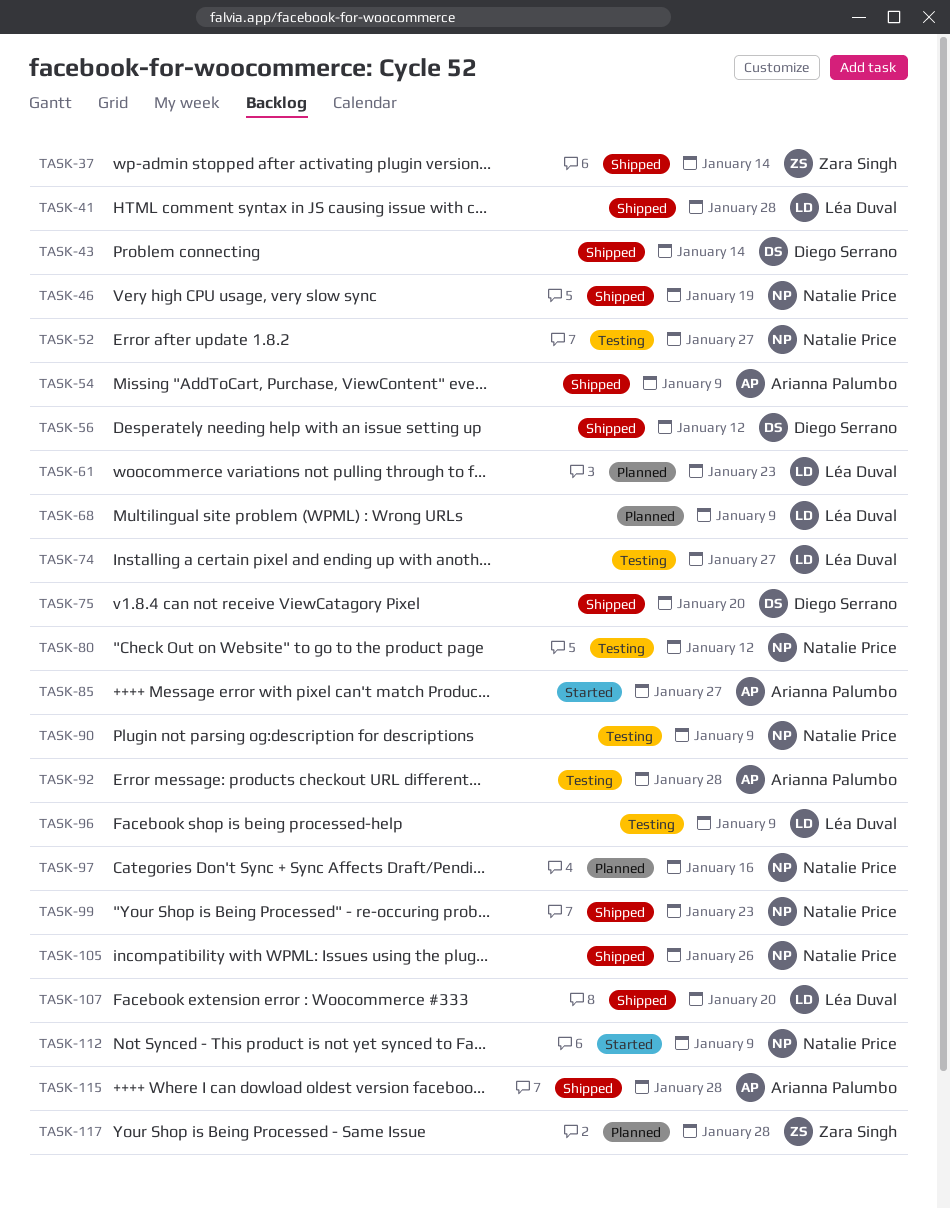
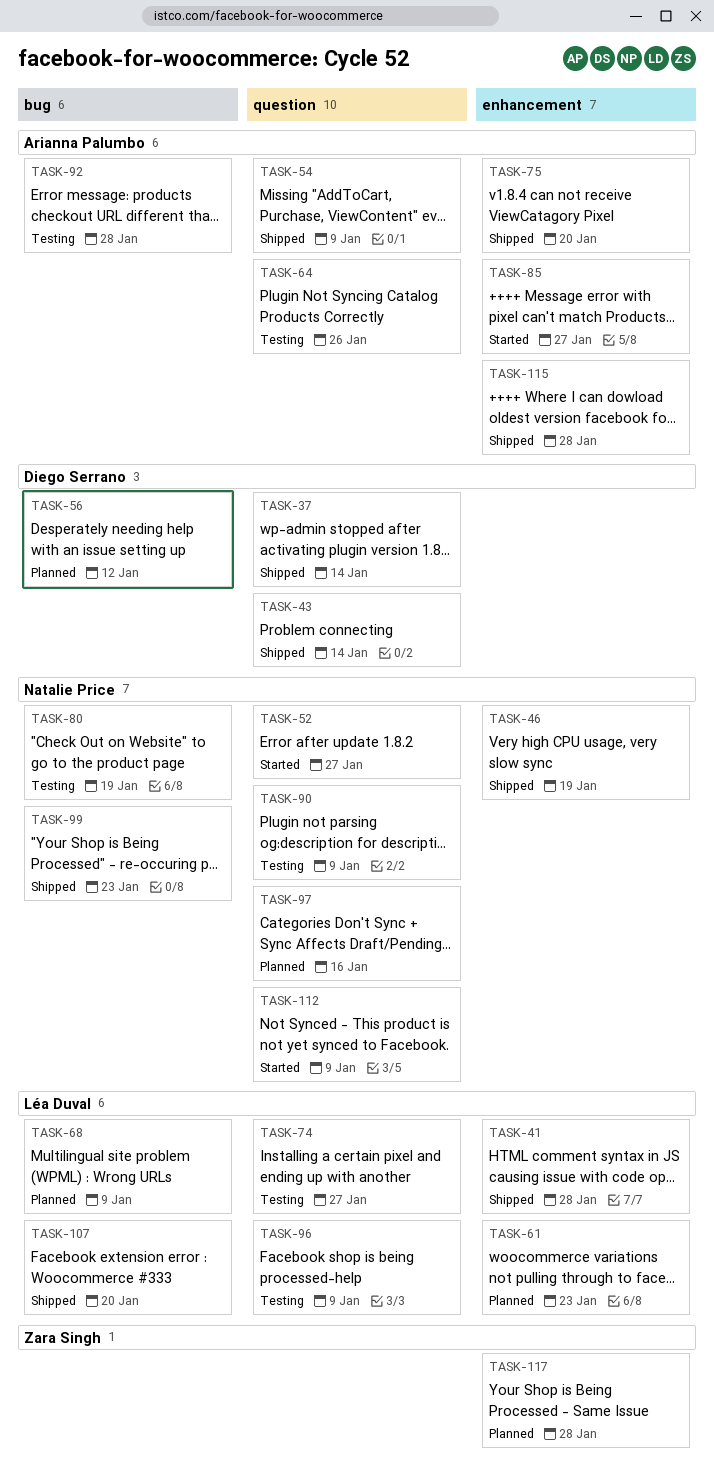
TASK-37, owner: Zara Singh -> Diego Serrano
TASK-52, status: Testing -> Started
TASK-56, status: Shipped -> Planned
TASK-64: none -> present
TASK-75, owner: Diego Serrano -> Arianna Palumbo
TASK-80, due: Jan 12 -> Jan 19
TASK-105: present -> none

